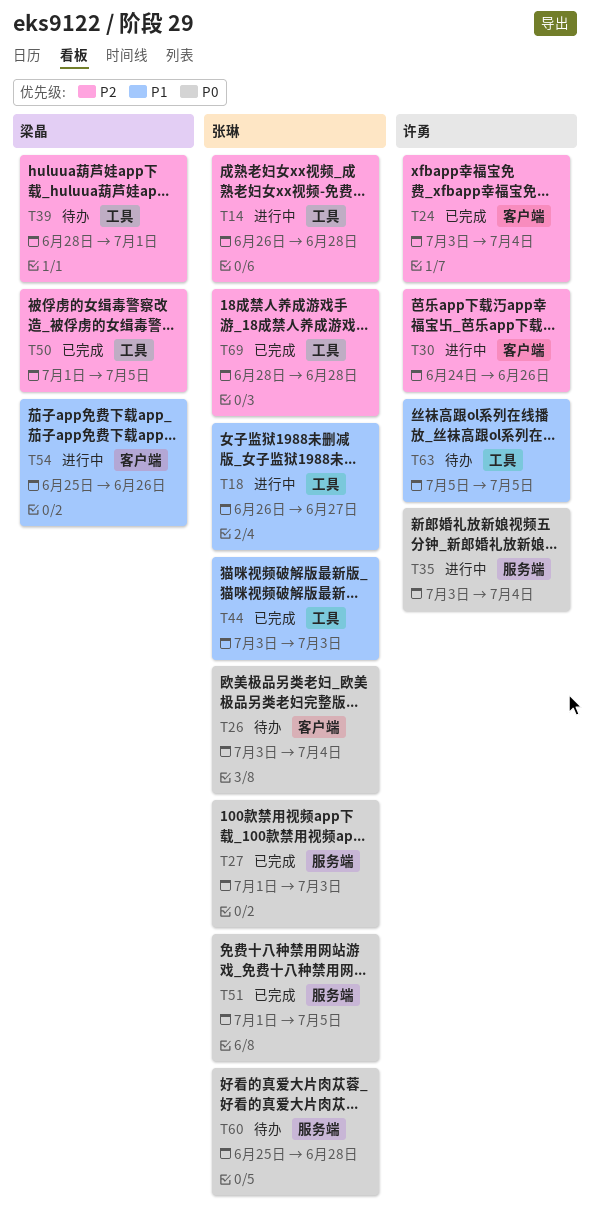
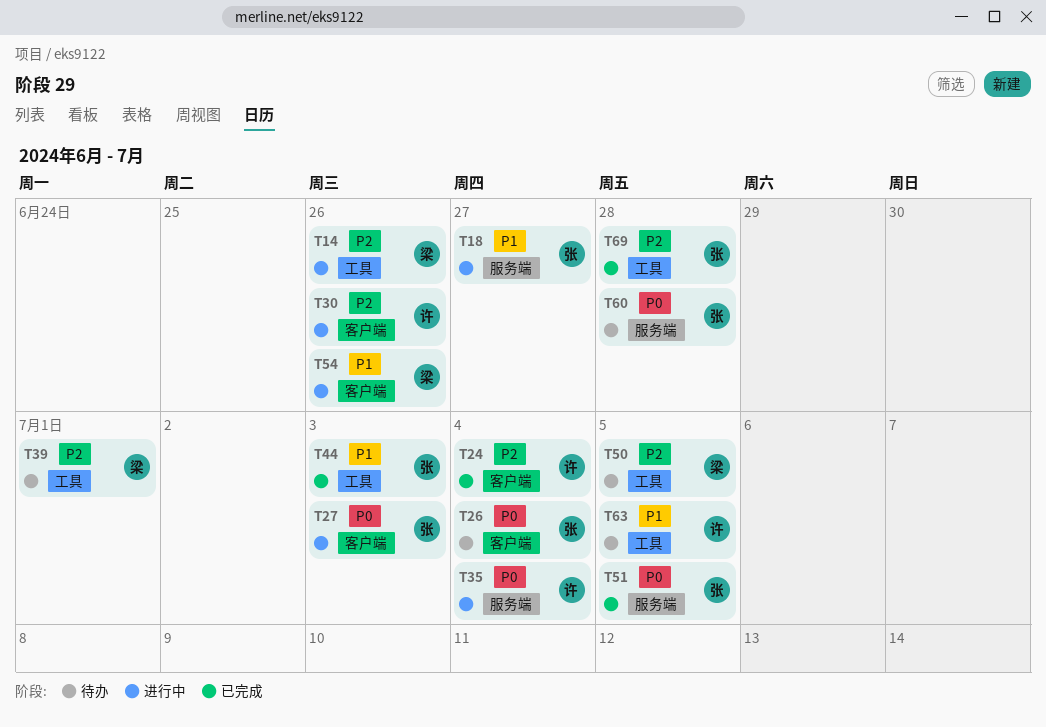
T14, owner: 张琳 -> 梁晶
T14, due: Jun 28 -> Jun 26
T18, label: 工具 -> 服务端
T27, status: 已完成 -> 进行中
T27, label: 服务端 -> 客户端
T50, status: 已完成 -> 待办

